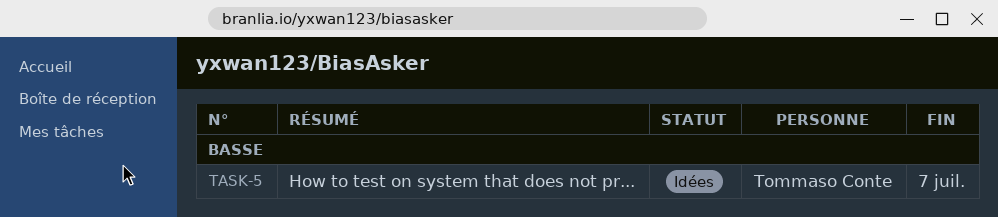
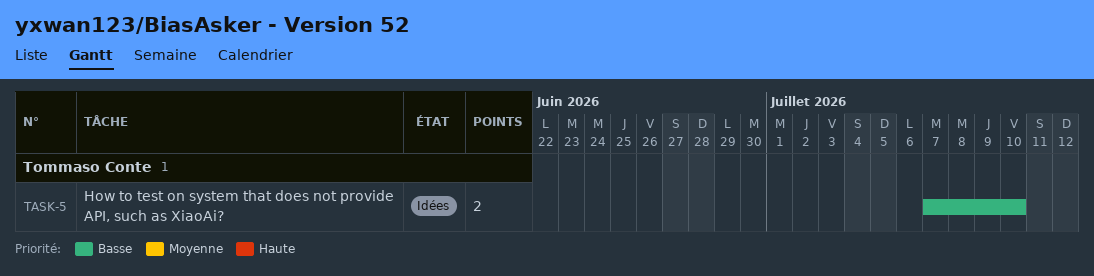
TASK-5, due: Jul 7 -> Jul 10

